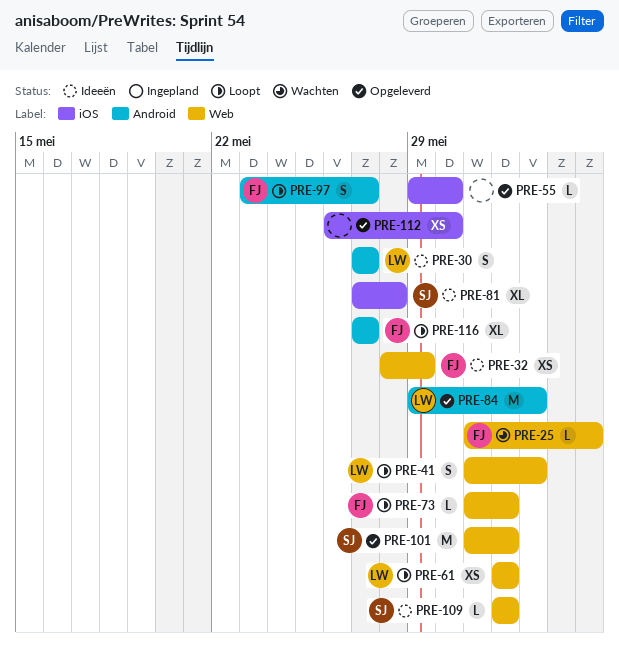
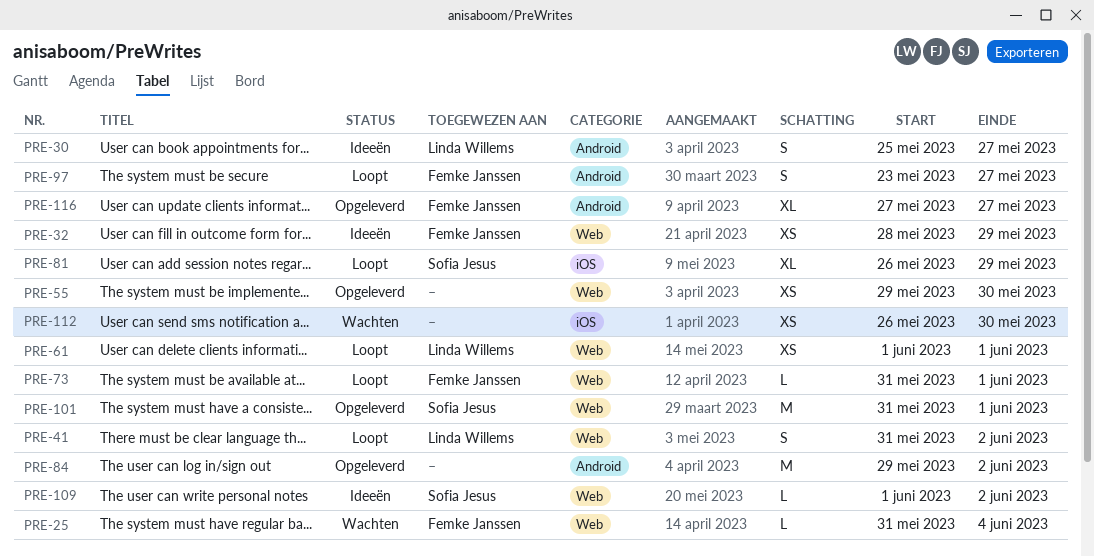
PRE-30, start: May 27 -> May 25
PRE-55, label: iOS -> Web
PRE-55, estimate: L -> XS
PRE-81, status: Ideeën -> Loopt
PRE-81, start: May 27 -> May 26
PRE-81, due: May 28 -> May 29
PRE-84, owner: Linda Willems -> none
PRE-109, due: Jun 1 -> Jun 2
PRE-112, status: Opgeleverd -> Wachten
PRE-116, status: Loopt -> Opgeleverd

